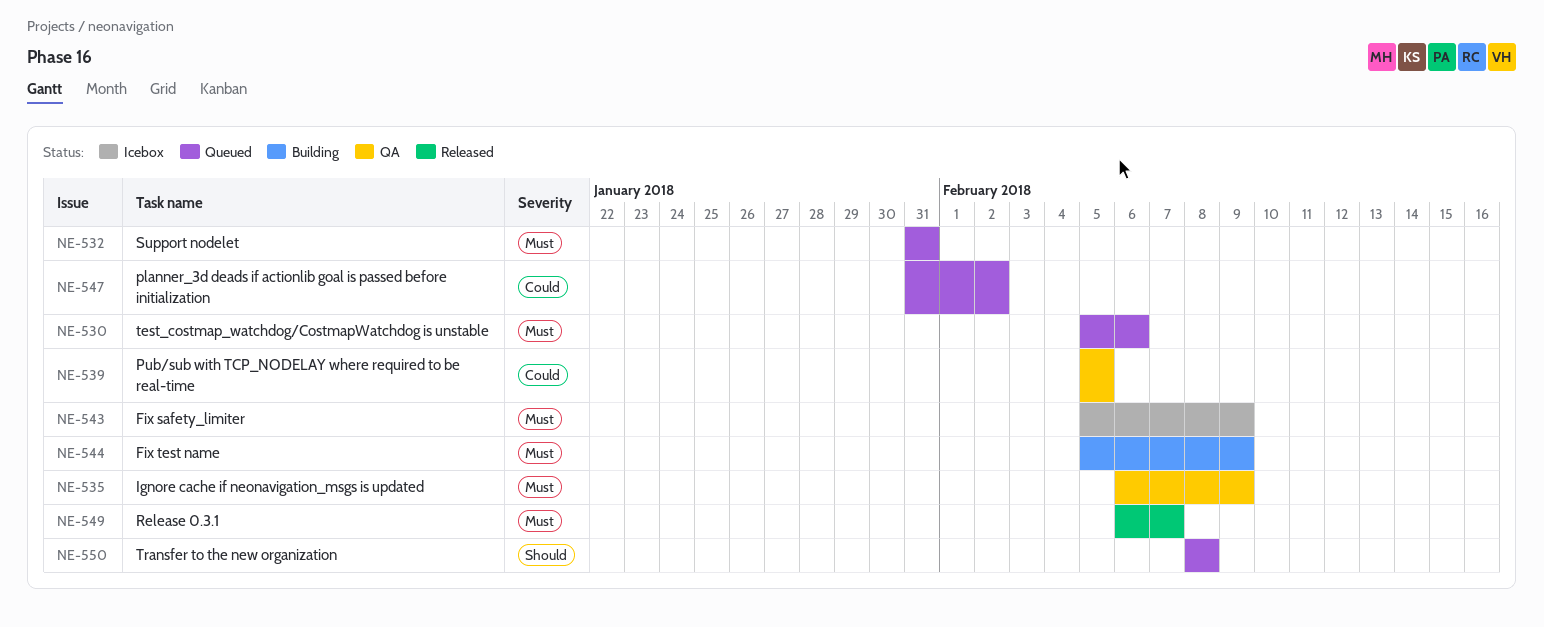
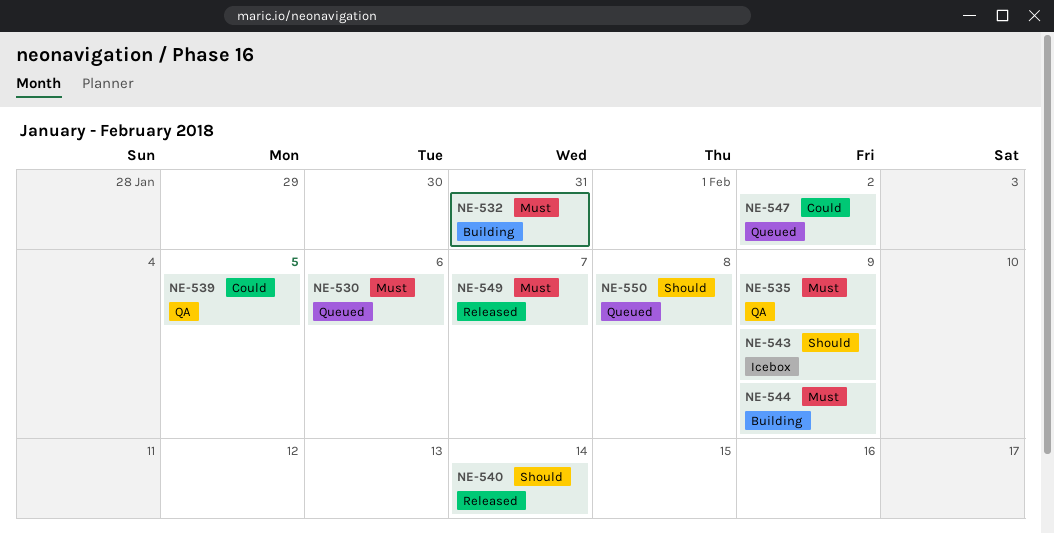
NE-532, status: Queued -> Building
NE-540: none -> present
NE-543, priority: Must -> Should

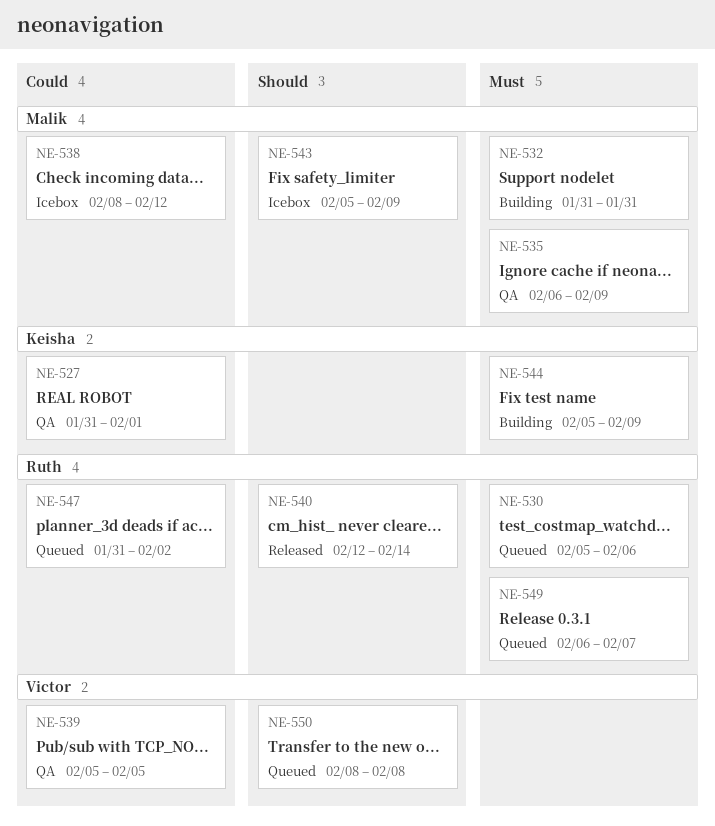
NE-527: none -> present
NE-538: none -> present
NE-549, status: Released -> Queued

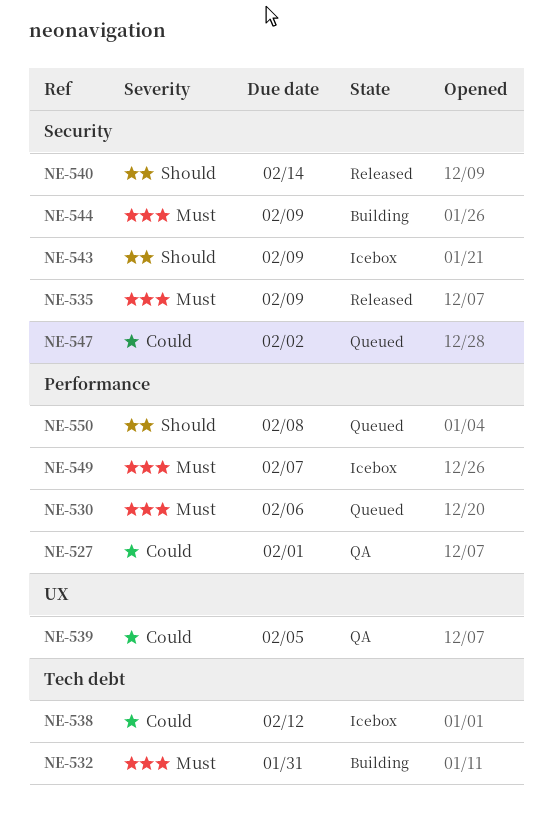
NE-535, status: QA -> Released
NE-549, status: Queued -> Icebox

